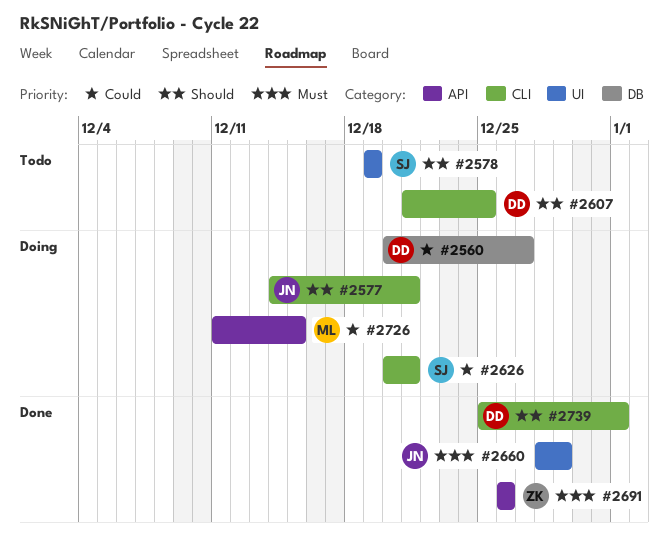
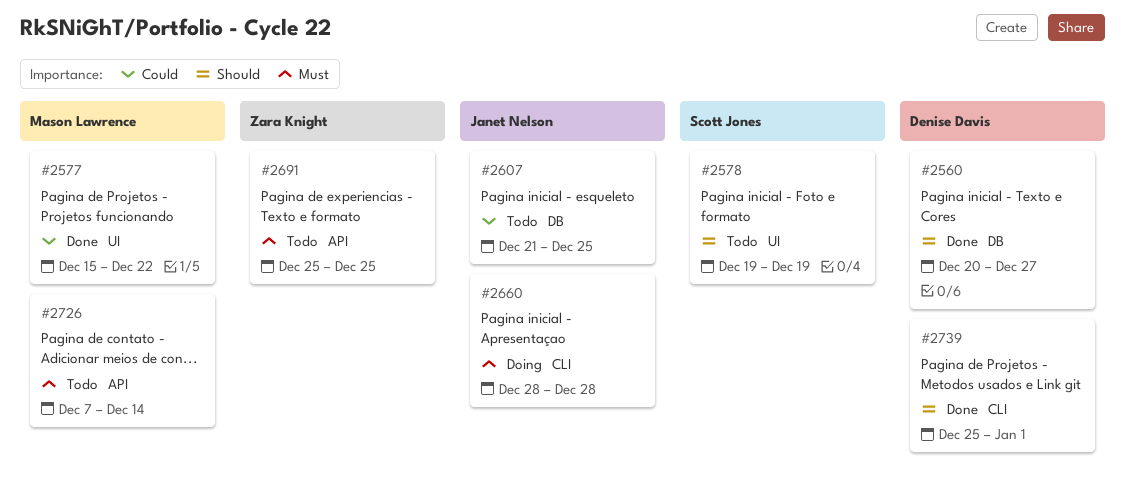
#2560, status: Doing -> Done
#2560, priority: Could -> Should
#2577, status: Doing -> Done
#2577, owner: Janet Nelson -> Mason Lawrence
#2577, priority: Should -> Could
#2577, label: CLI -> UI
#2577, start: Dec 14 -> Dec 15
#2577, due: Dec 21 -> Dec 22
#2607, owner: Denise Davis -> Janet Nelson
#2607, priority: Should -> Could
#2607, label: CLI -> DB
#2626: present -> none
#2660, status: Done -> Doing
#2660, label: UI -> CLI
#2660, due: Dec 29 -> Dec 28
#2691, status: Done -> Todo
#2691, start: Dec 26 -> Dec 25
#2691, due: Dec 26 -> Dec 25
#2726, status: Doing -> Todo
#2726, priority: Could -> Must
#2726, start: Dec 11 -> Dec 7
#2726, due: Dec 15 -> Dec 14

